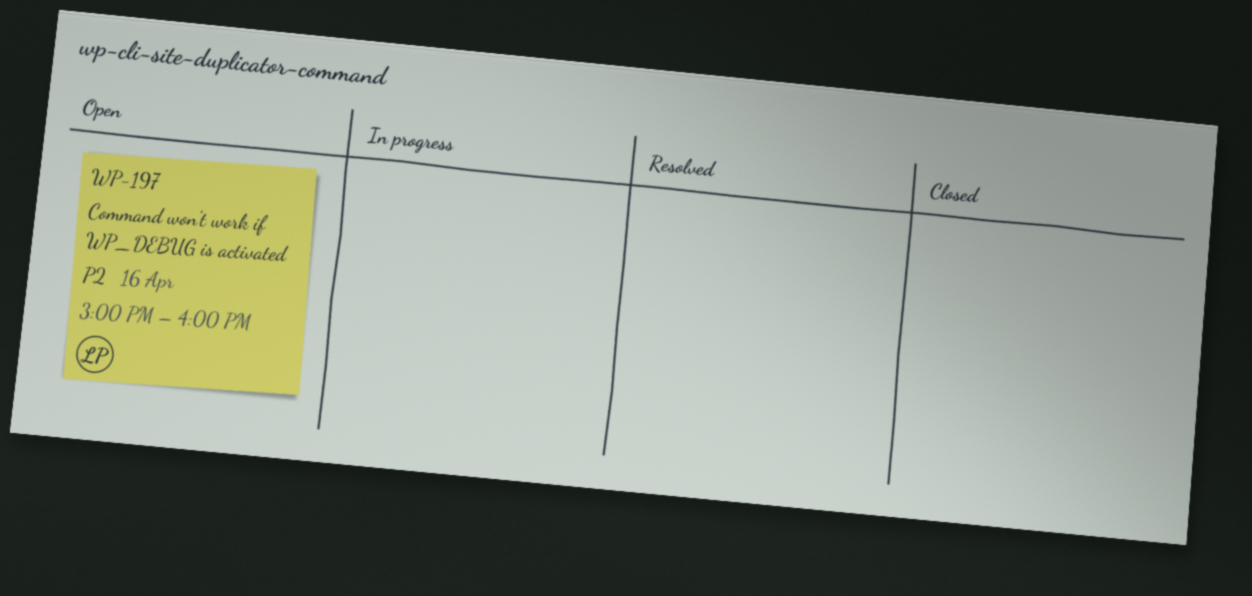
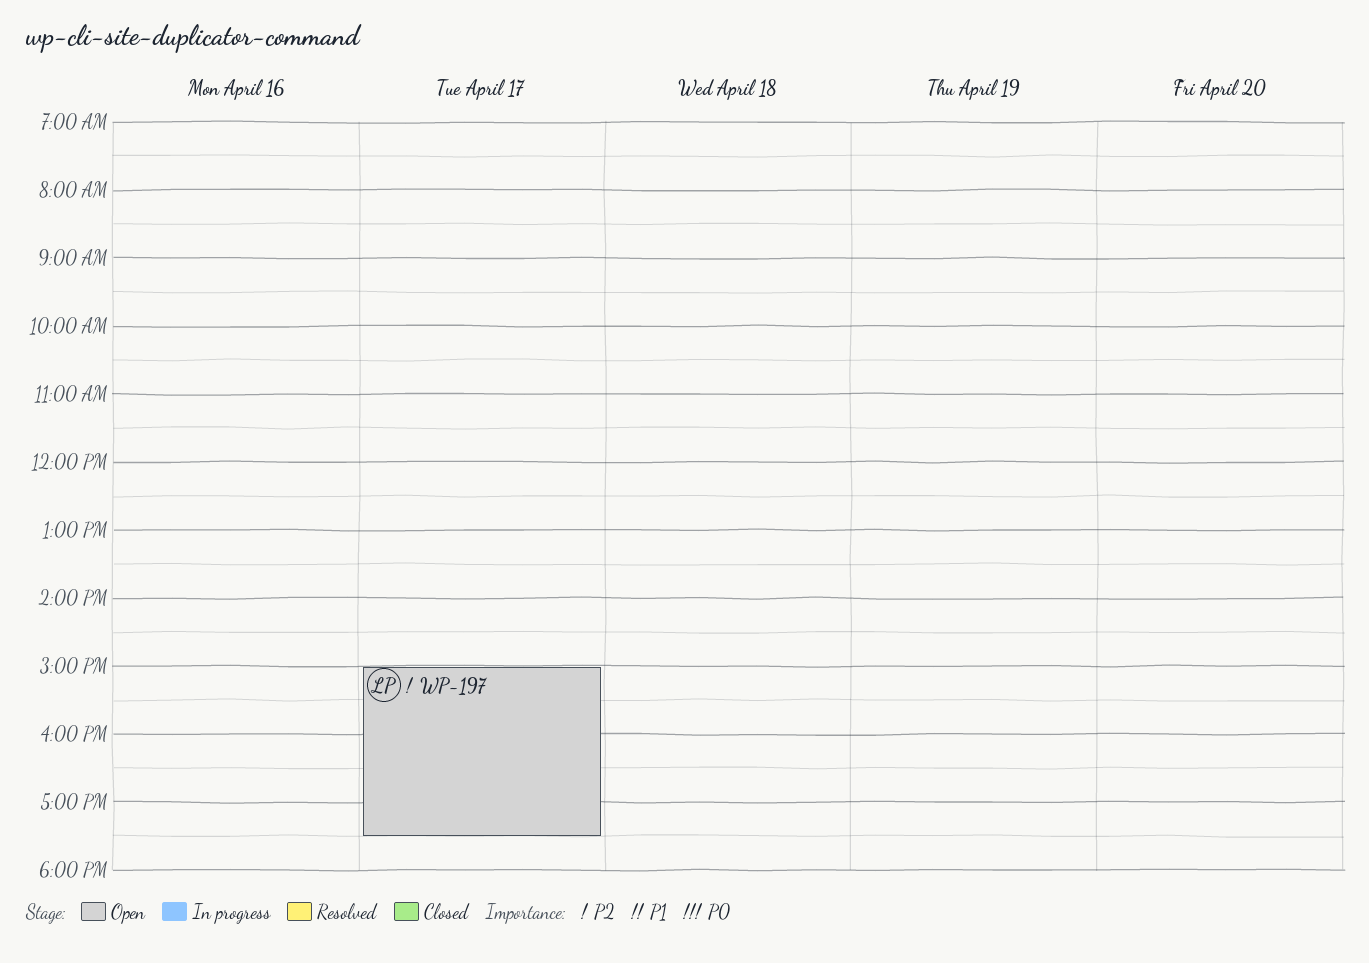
WP-197, day: Apr 16 -> Apr 17
WP-197, ends: 16:00 -> 17:30

